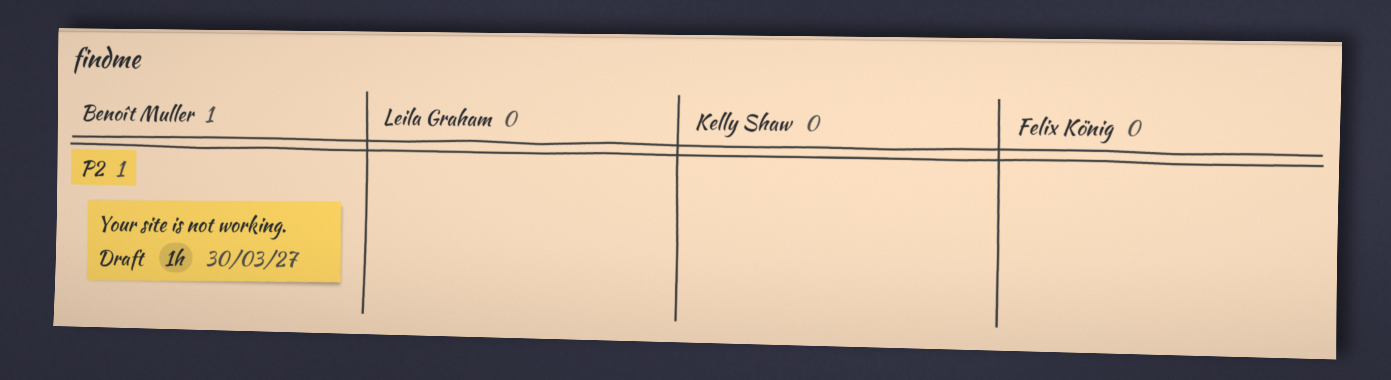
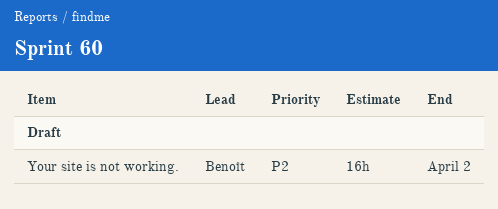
Your site is not working., estimate: 1h -> 16h
Your site is not working., due: Mar 30 -> Apr 2

